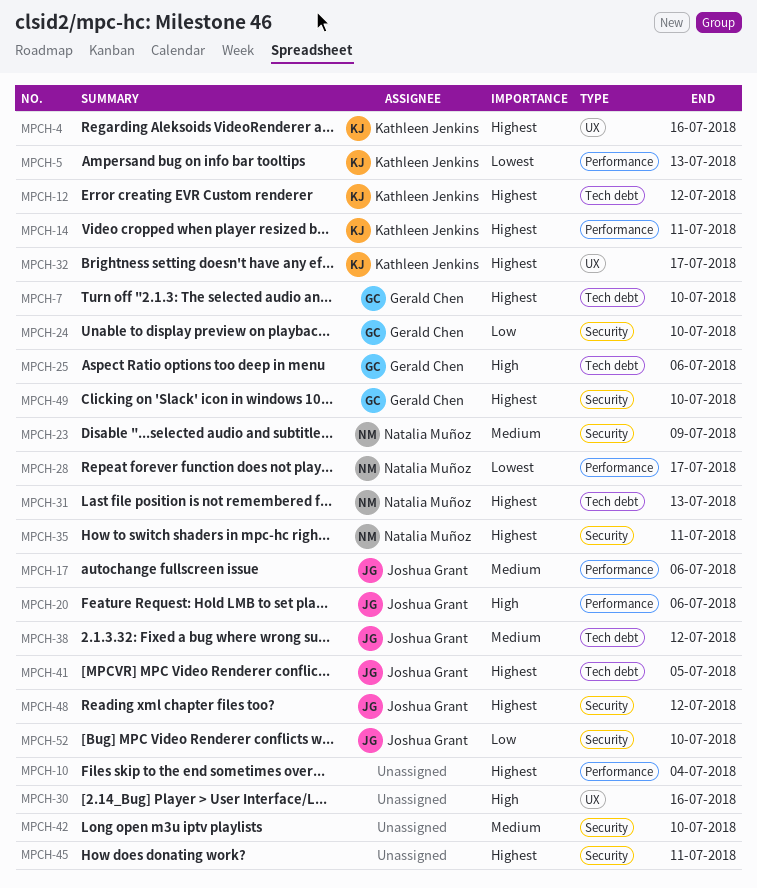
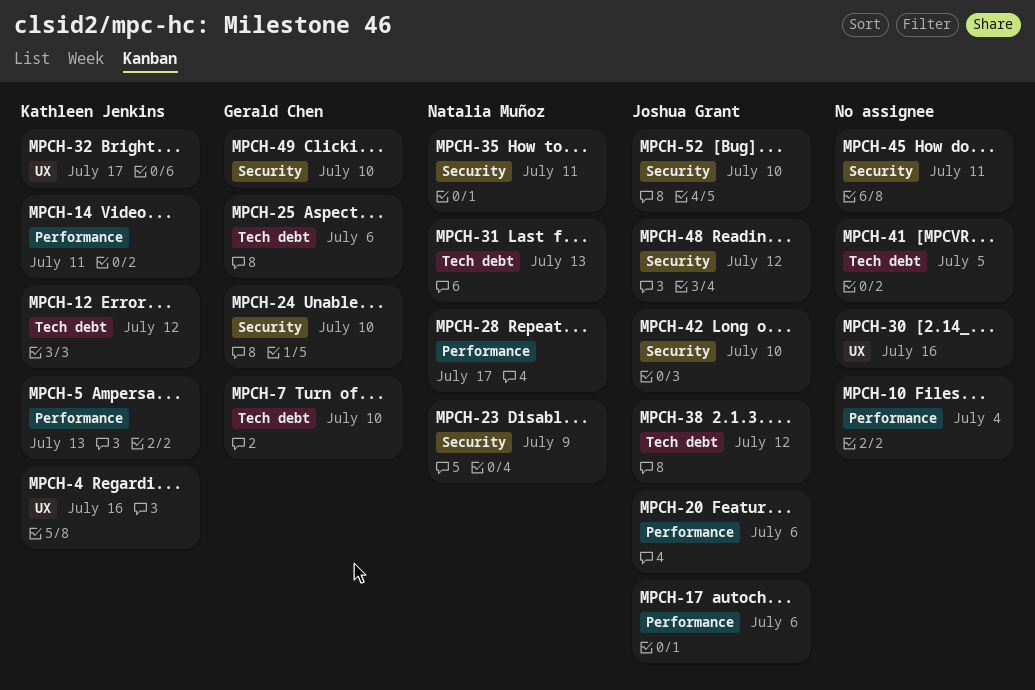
MPCH-41, owner: Joshua Grant -> none
MPCH-42, owner: none -> Joshua Grant

